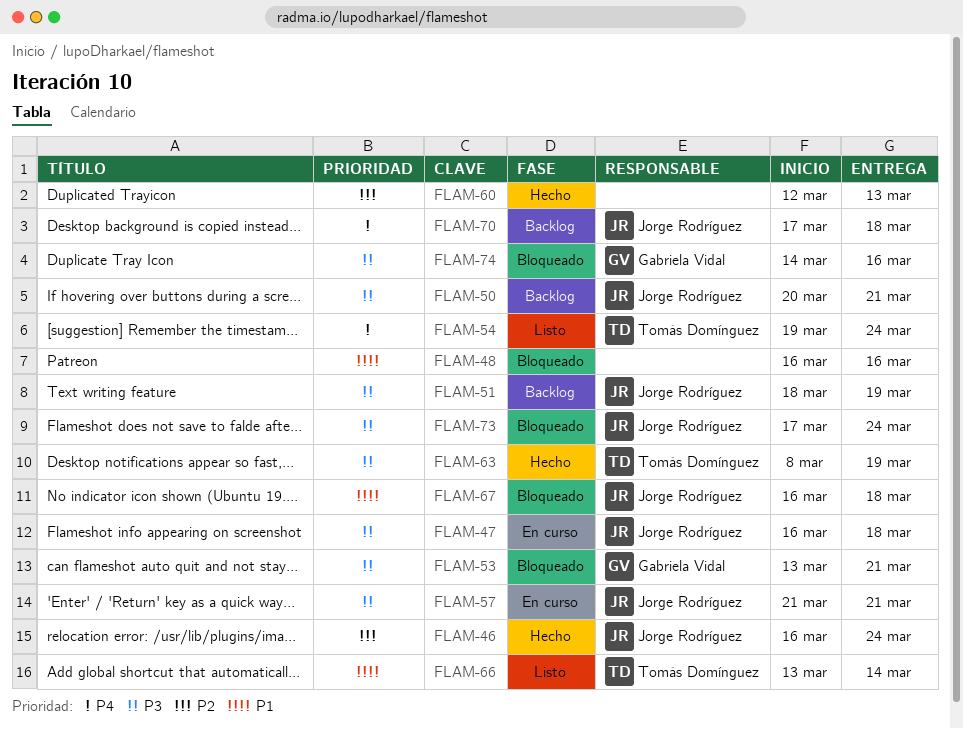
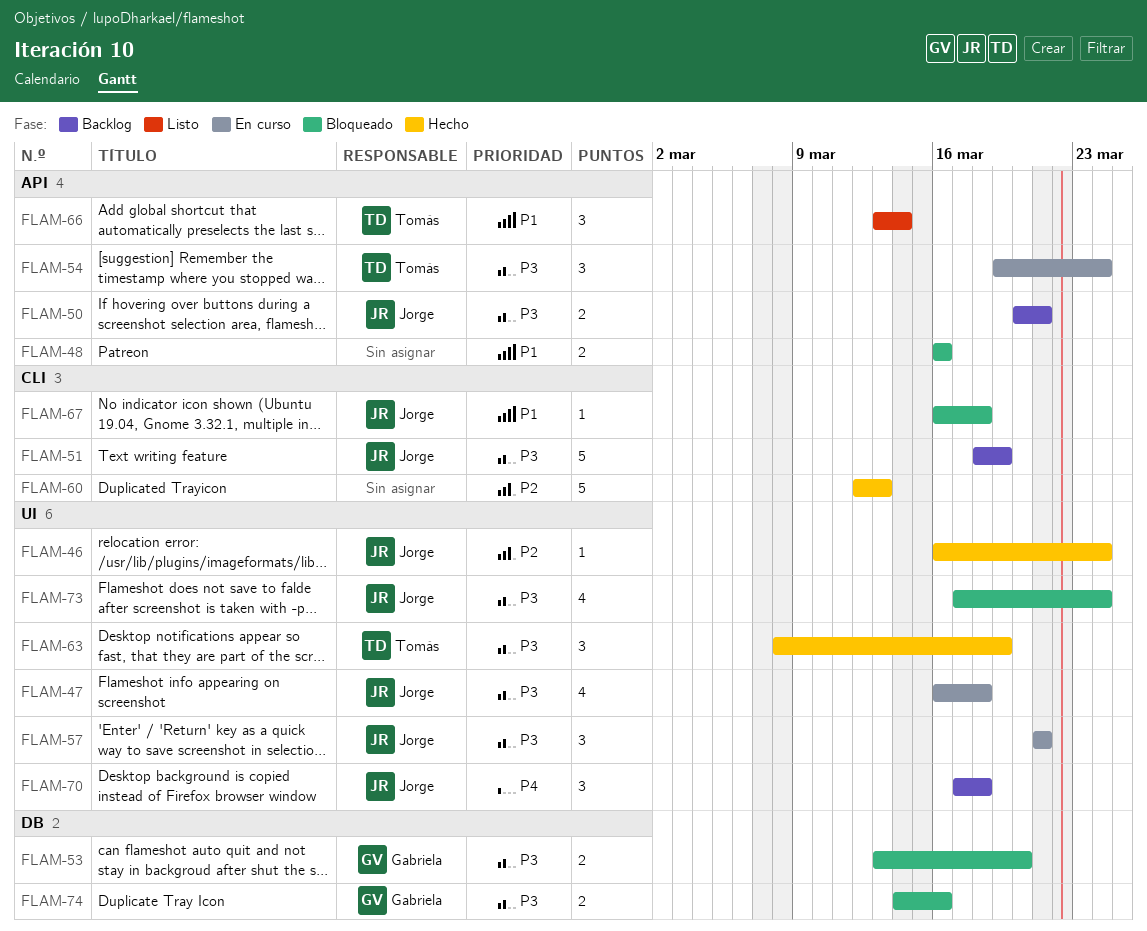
FLAM-53, due: Mar 21 -> Mar 20
FLAM-54, status: Listo -> En curso
FLAM-54, priority: P4 -> P3

